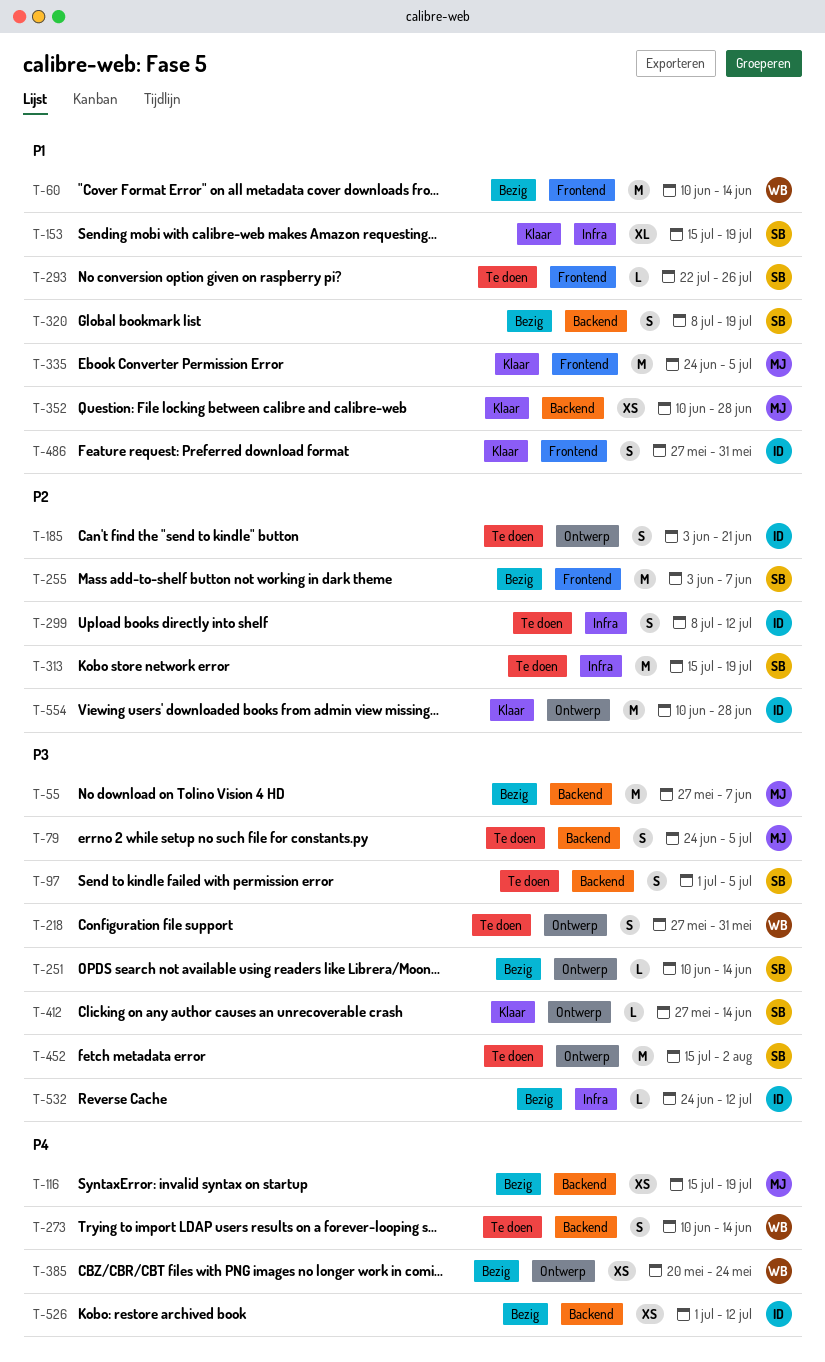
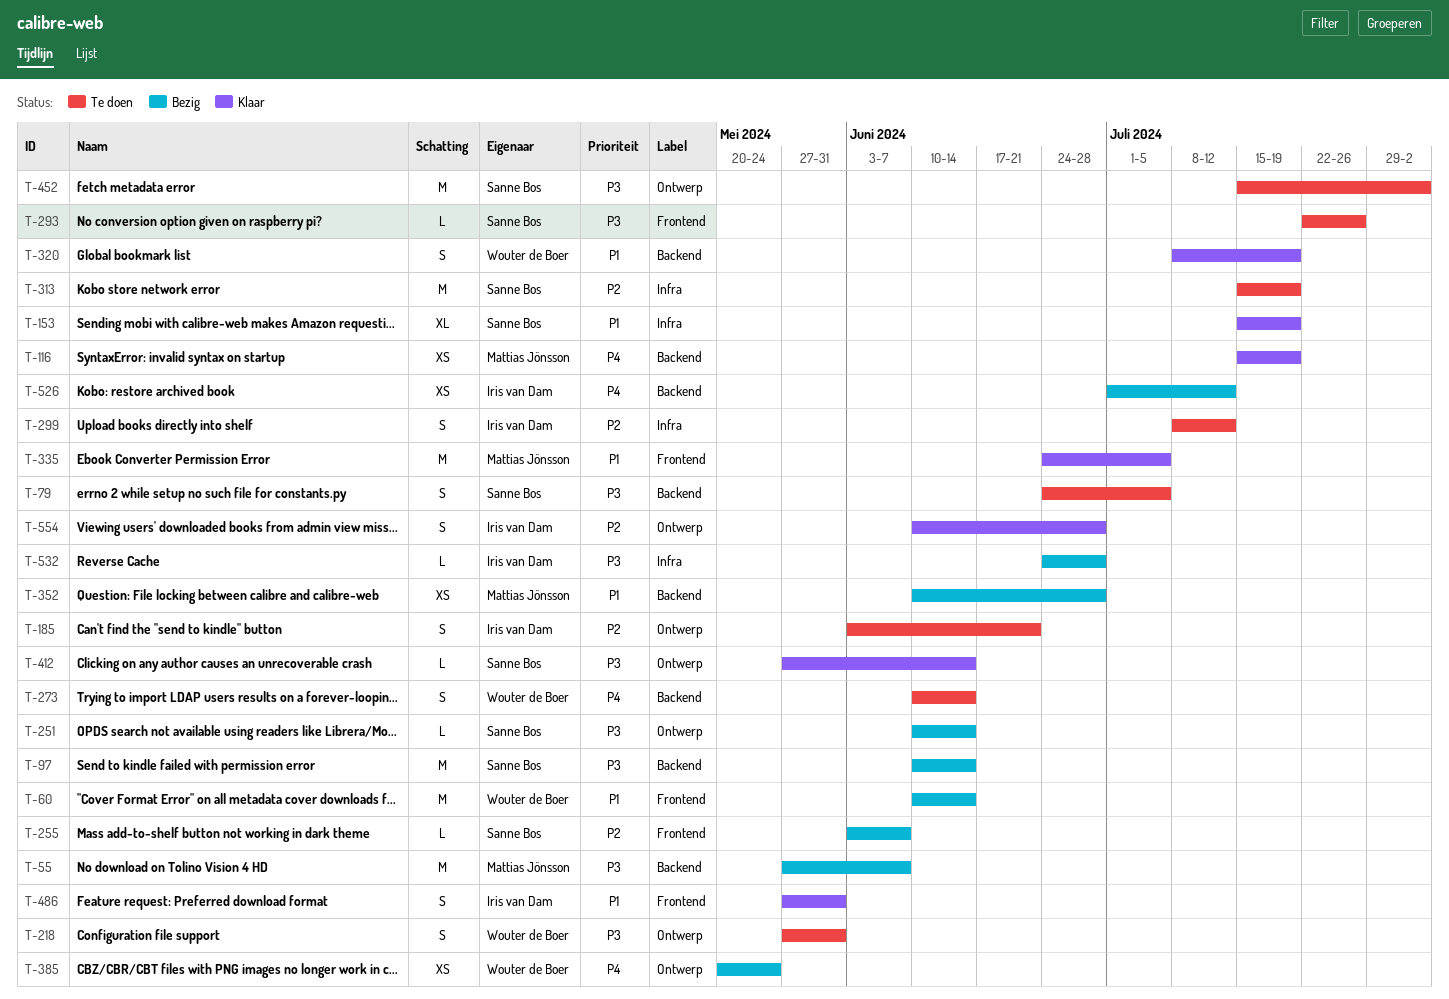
T-79, owner: Mattias Jönsson -> Sanne Bos
T-97, status: Te doen -> Bezig
T-97, estimate: S -> M
T-97, start: Jul 1 -> Jun 10
T-97, due: Jul 5 -> Jun 14
T-116, status: Bezig -> Klaar
T-255, estimate: M -> L
T-293, priority: P1 -> P3
T-320, status: Bezig -> Klaar
T-320, owner: Sanne Bos -> Wouter de Boer
T-352, status: Klaar -> Bezig
T-532, due: Jul 12 -> Jun 28
T-554, estimate: M -> S

